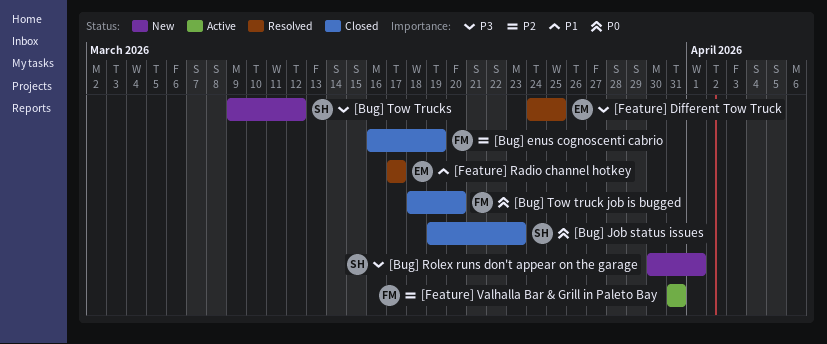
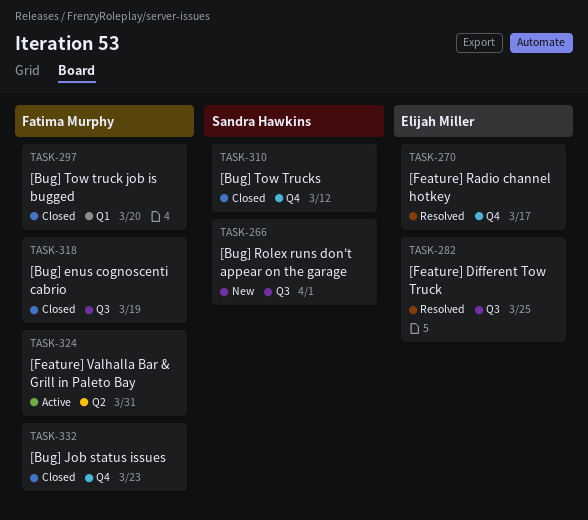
[Bug] Job status issues, owner: Sandra Hawkins -> Fatima Murphy
[Bug] Tow Trucks, status: New -> Closed

